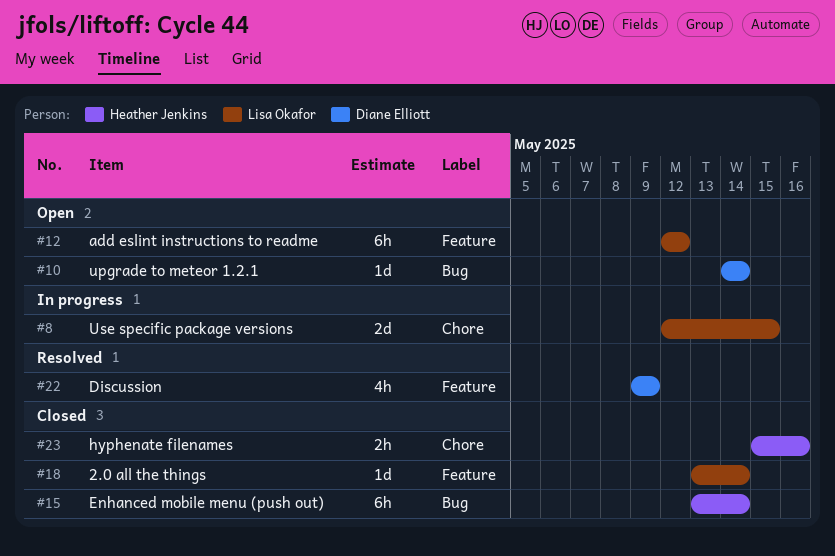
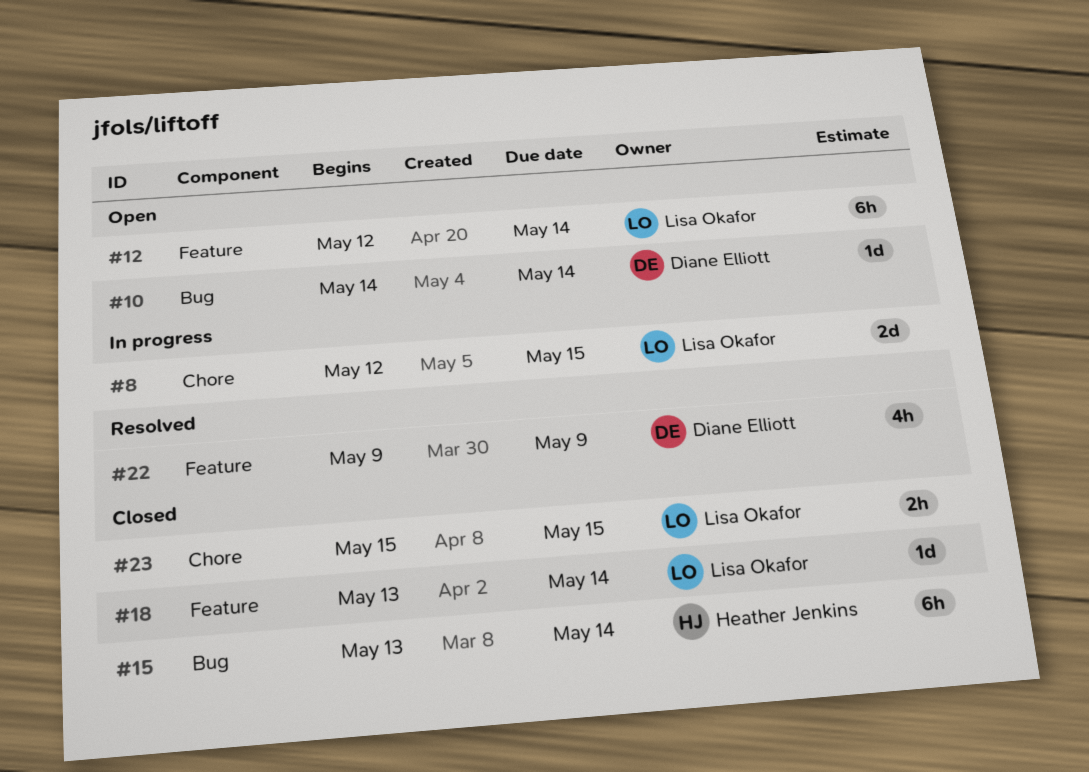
#12, due: May 12 -> May 14
#23, owner: Heather Jenkins -> Lisa Okafor
#23, due: May 16 -> May 15

